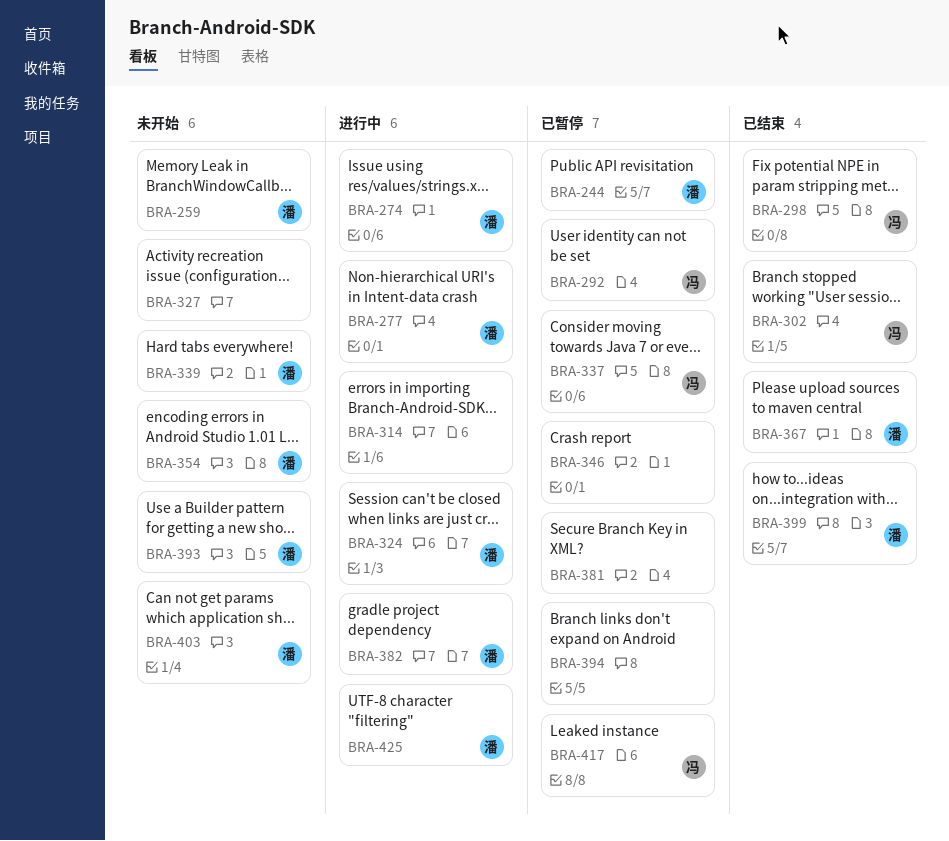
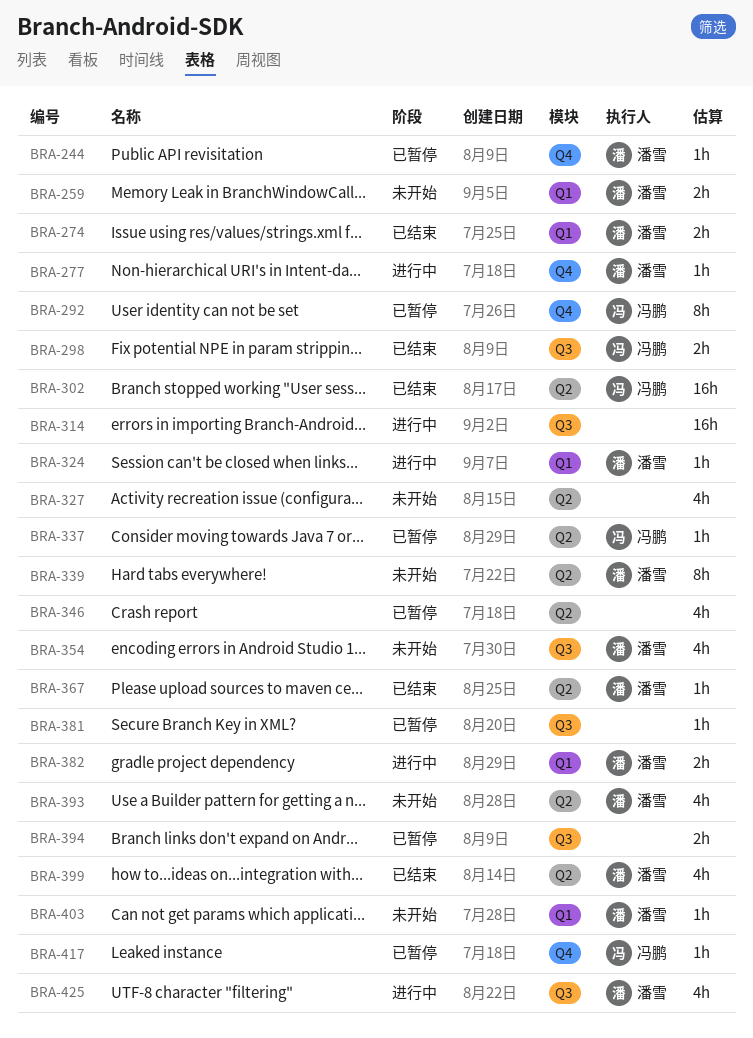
BRA-274, status: 进行中 -> 已结束

